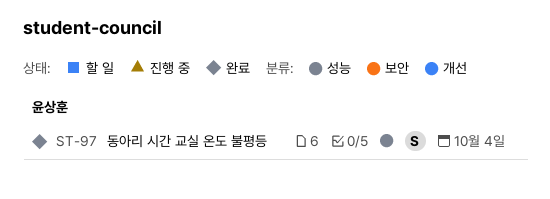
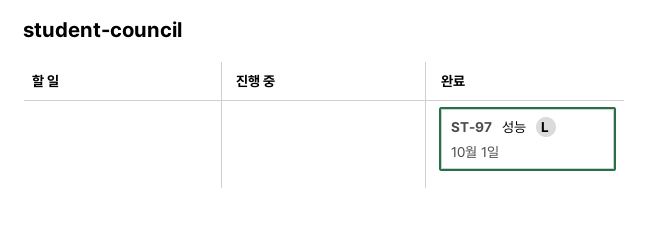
ST-97, estimate: S -> L
ST-97, due: Oct 4 -> Oct 1

